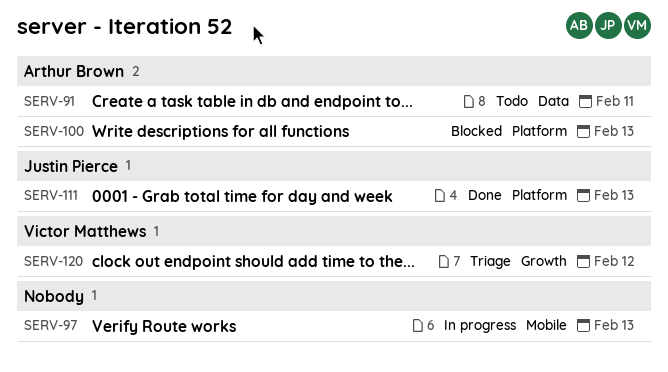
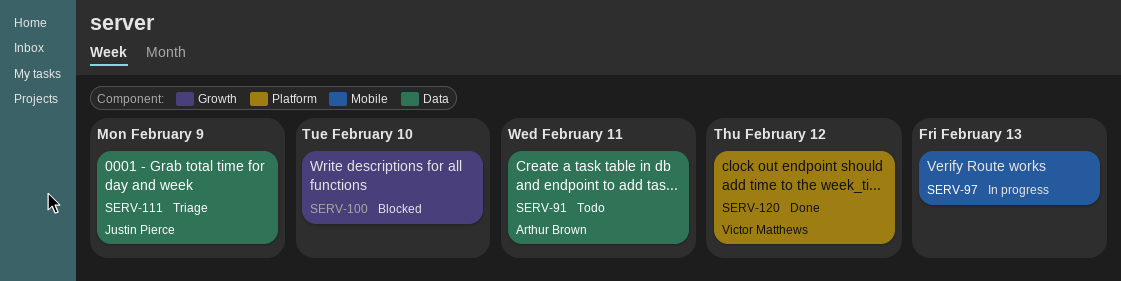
SERV-100, owner: Arthur Brown -> none
SERV-100, label: Platform -> Growth
SERV-100, due: Feb 13 -> Feb 10
SERV-111, status: Done -> Triage
SERV-111, label: Platform -> Data
SERV-111, due: Feb 13 -> Feb 9
SERV-120, status: Triage -> Done
SERV-120, label: Growth -> Platform

